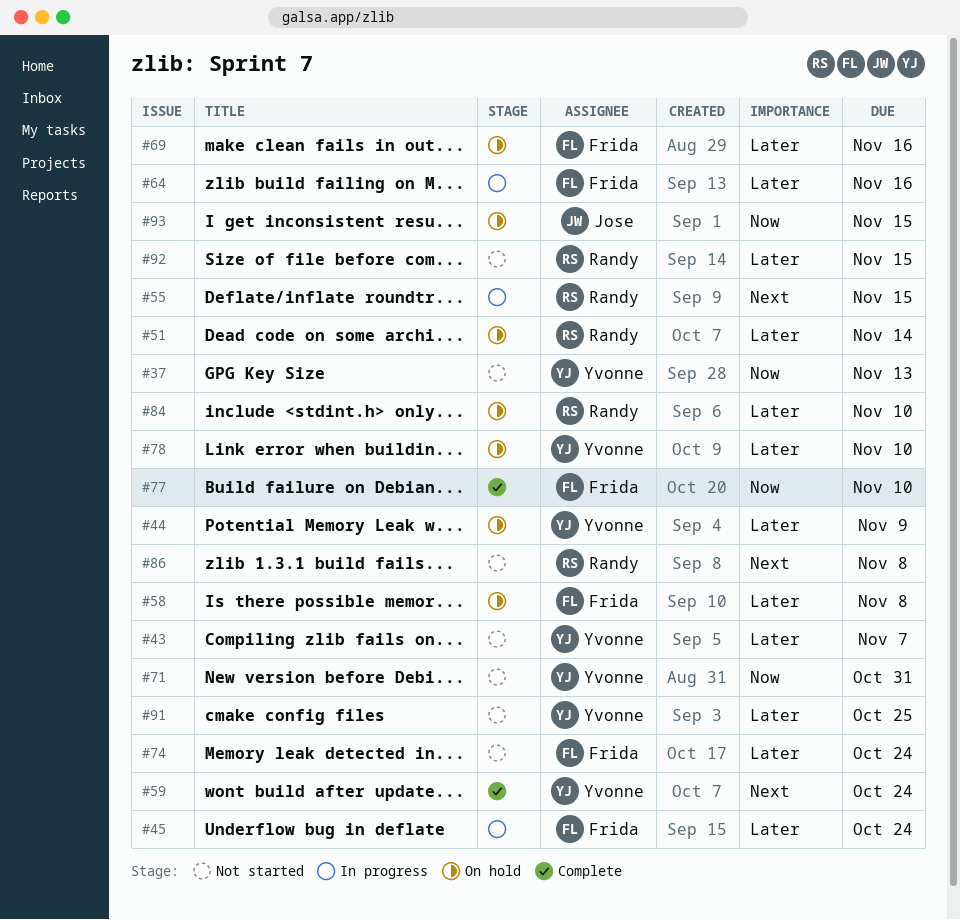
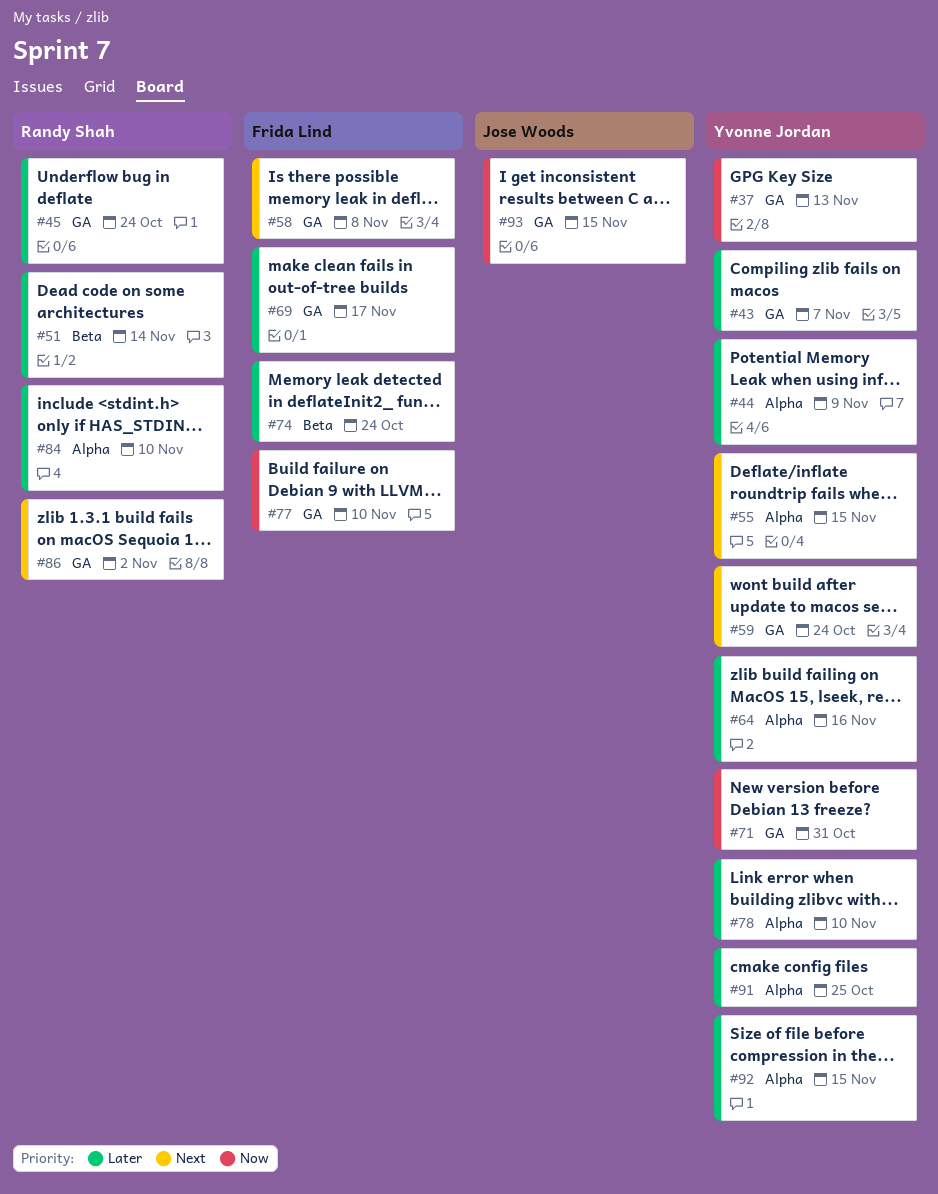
#45, owner: Frida Lind -> Randy Shah
#55, owner: Randy Shah -> Yvonne Jordan
#58, priority: Later -> Next
#64, owner: Frida Lind -> Yvonne Jordan
#69, due: Nov 16 -> Nov 17
#86, due: Nov 8 -> Nov 2
#92, owner: Randy Shah -> Yvonne Jordan

